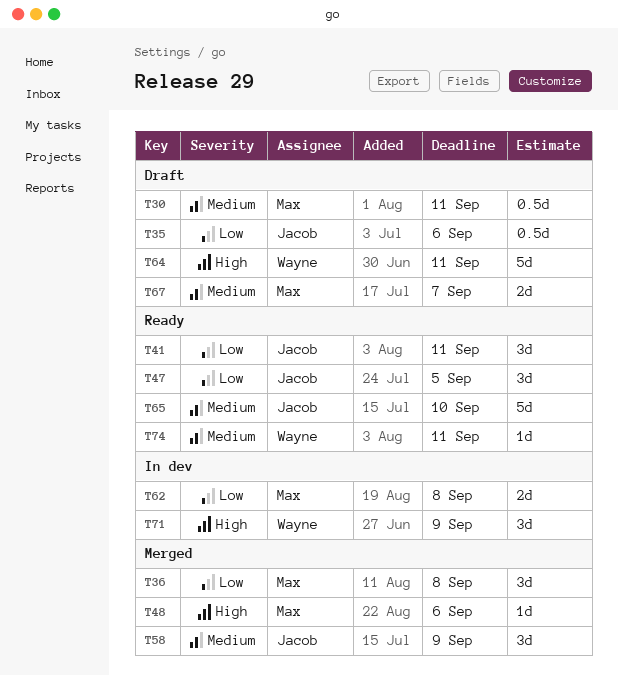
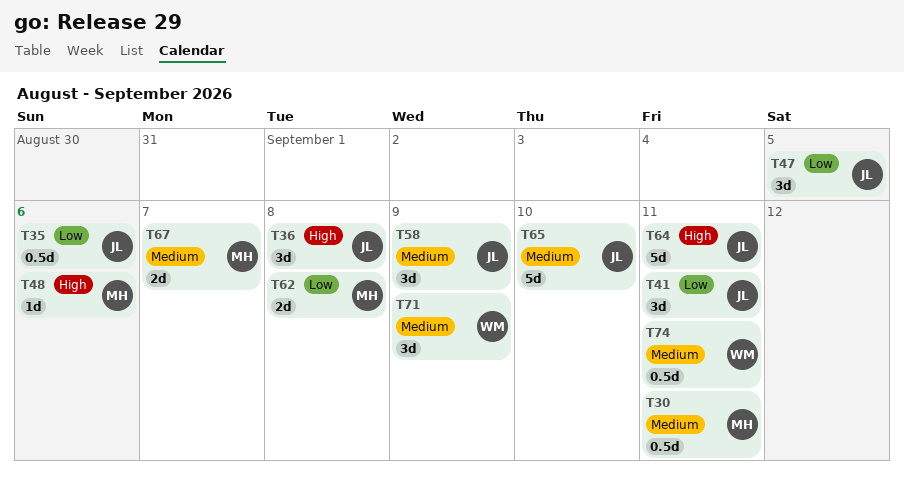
T36, owner: Max -> Jacob
T36, priority: Low -> High
T64, owner: Wayne -> Jacob
T71, priority: High -> Medium
T74, estimate: 1d -> 0.5d

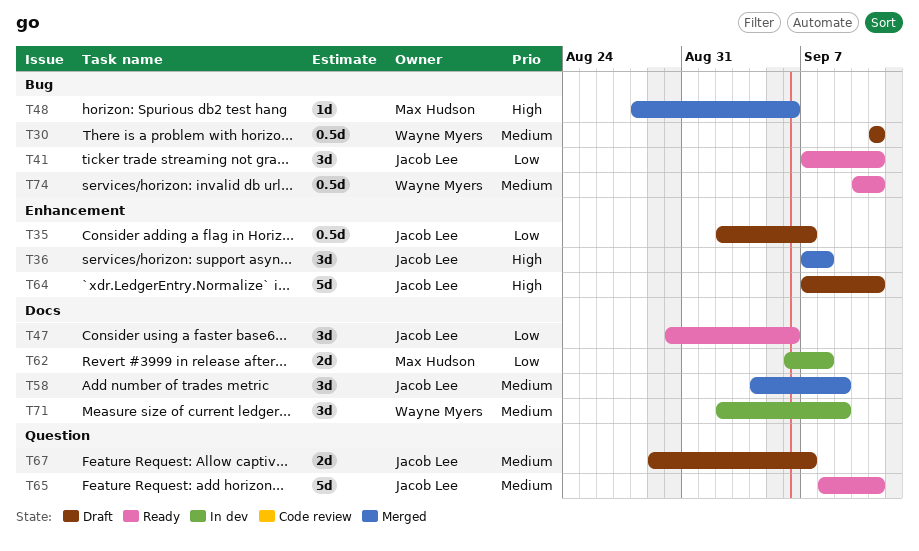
T30, owner: Max Hudson -> Wayne Myers
T35, due: Sep 6 -> Sep 7
T47, due: Sep 5 -> Sep 6
T65, due: Sep 10 -> Sep 11
T67, owner: Max Hudson -> Jacob Lee

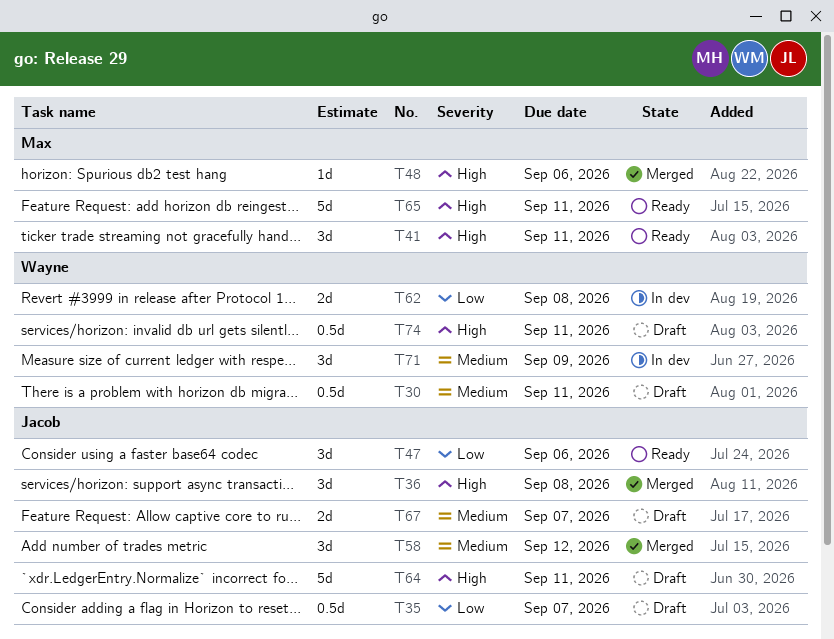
T41, owner: Jacob Lee -> Max Hudson
T41, priority: Low -> High
T58, due: Sep 9 -> Sep 12
T62, owner: Max Hudson -> Wayne Myers
T65, owner: Jacob Lee -> Max Hudson
T65, priority: Medium -> High
T74, status: Ready -> Draft
T74, priority: Medium -> High

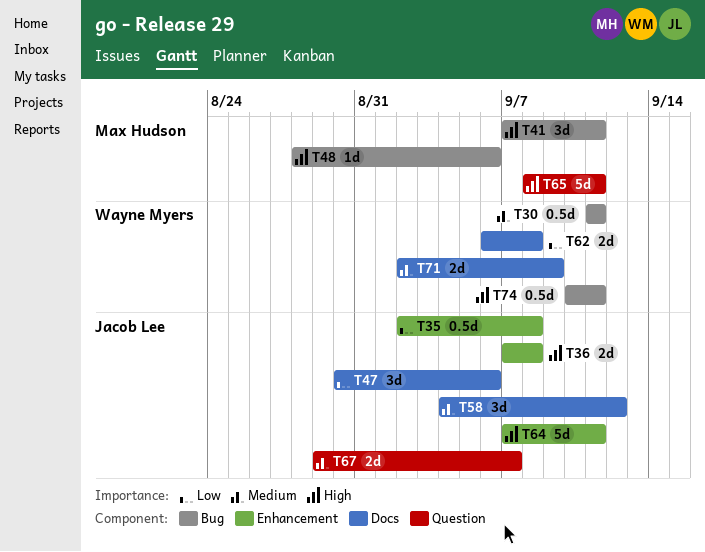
T35, due: Sep 7 -> Sep 8
T36, estimate: 3d -> 2d
T71, estimate: 3d -> 2d

